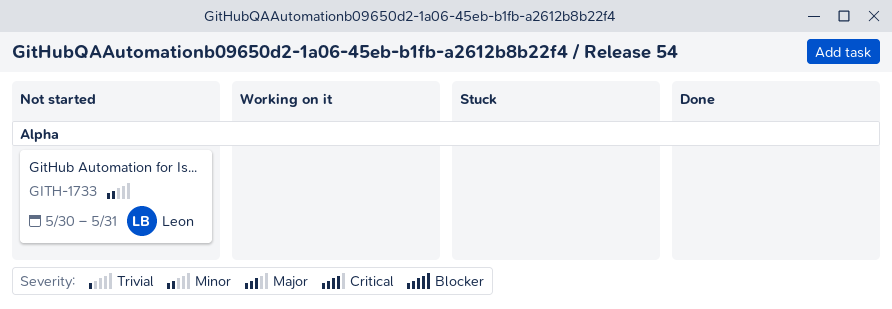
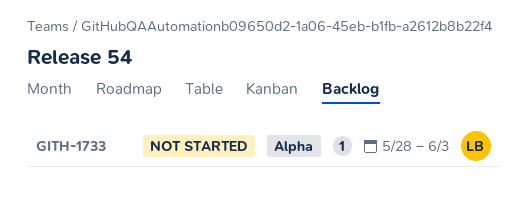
GITH-1733, start: May 30 -> May 28
GITH-1733, due: May 31 -> Jun 3

